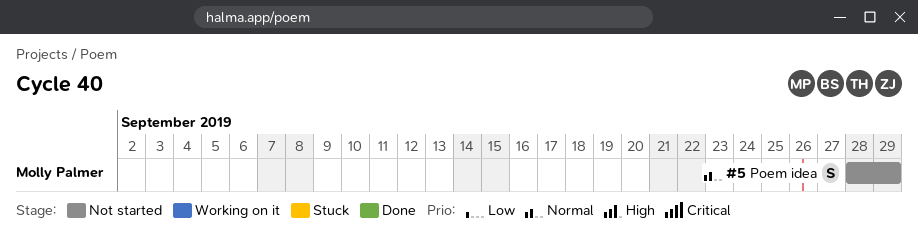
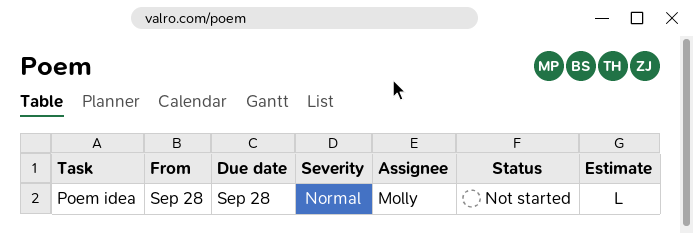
Poem idea, estimate: S -> L
Poem idea, due: Sep 29 -> Sep 28

